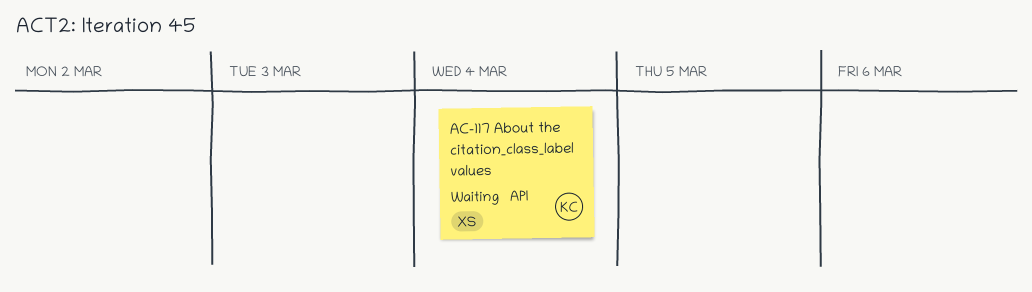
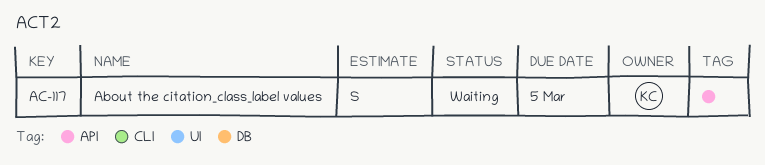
AC-117, estimate: XS -> S
AC-117, due: Mar 4 -> Mar 5

